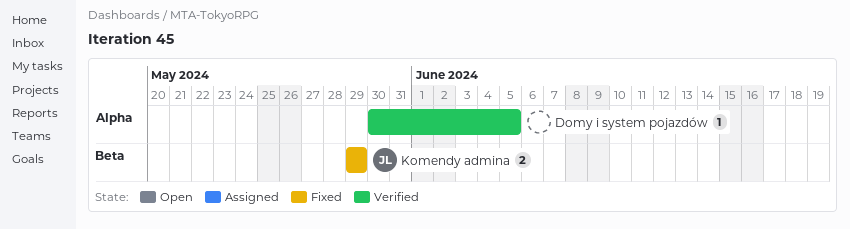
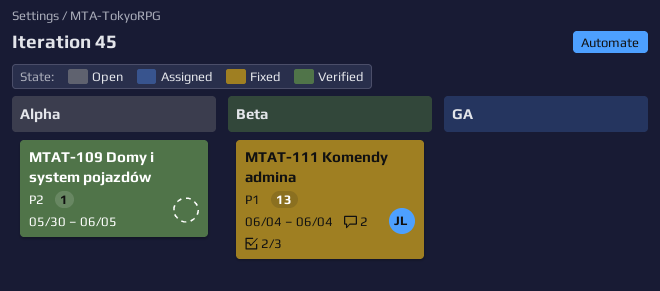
Komendy admina, estimate: 2 -> 13
Komendy admina, start: May 29 -> Jun 4
Komendy admina, due: May 29 -> Jun 4

